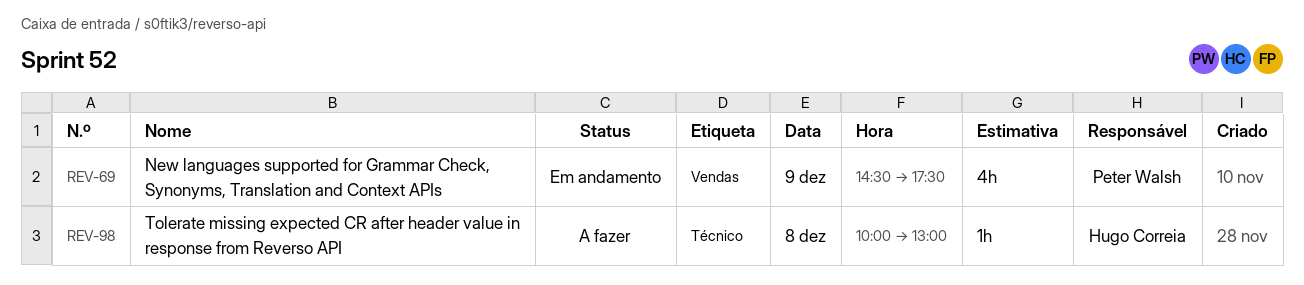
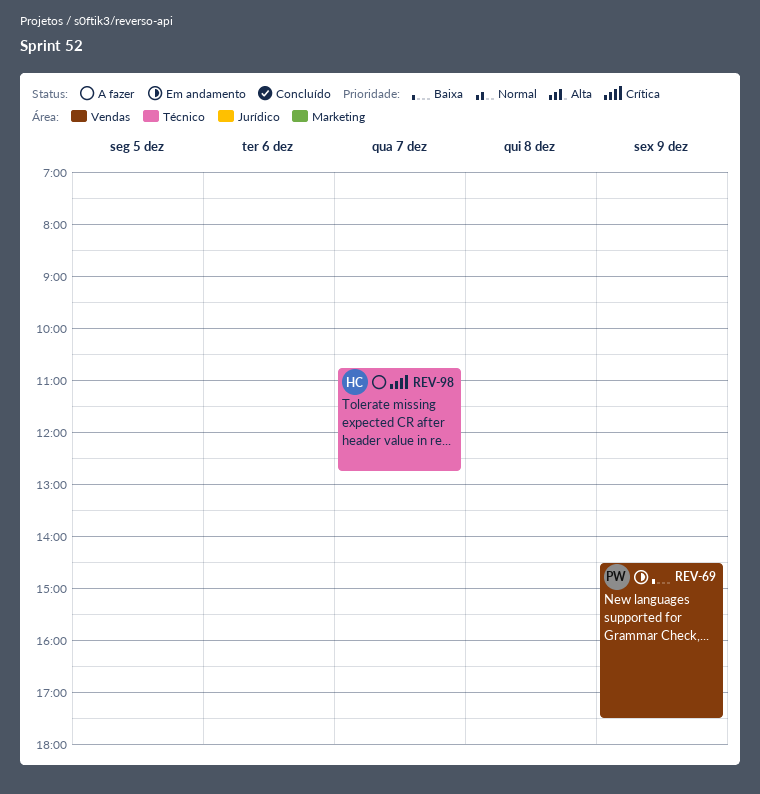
REV-98, day: Dec 8 -> Dec 7
REV-98, begins: 10:00 -> 10:45
REV-98, ends: 13:00 -> 12:45

